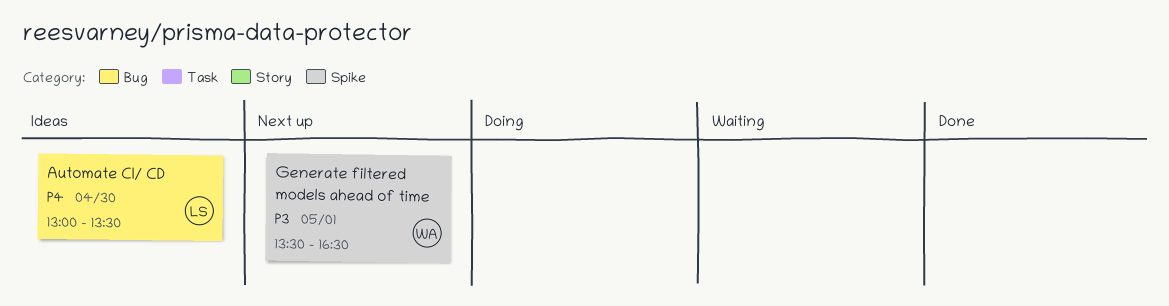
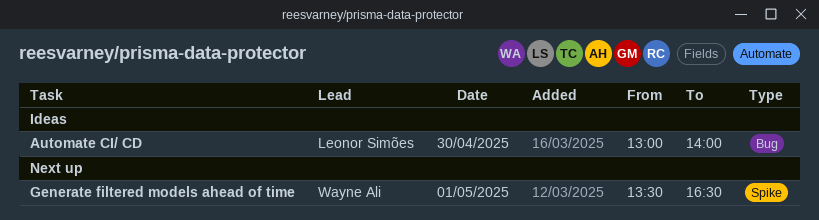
Automate CI/ CD, ends: 13:30 -> 14:00

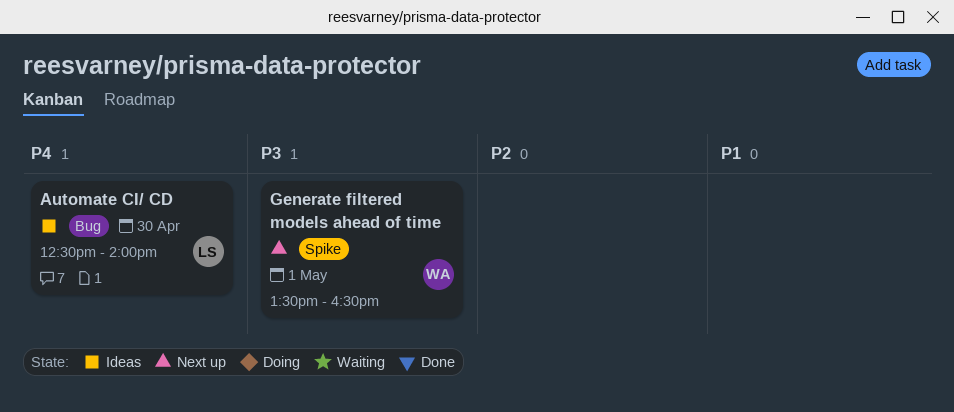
Automate CI/ CD, begins: 13:00 -> 12:30

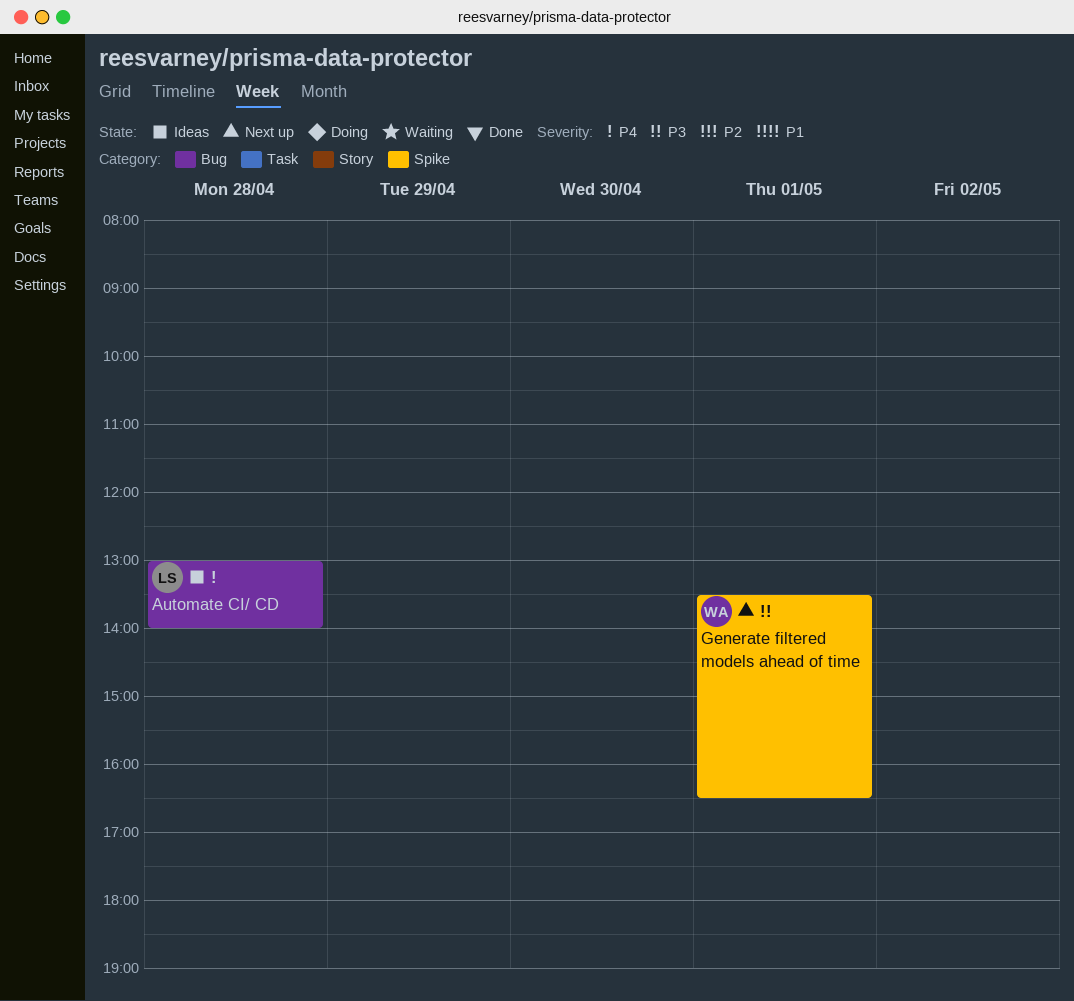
Automate CI/ CD, day: Apr 30 -> Apr 28
Automate CI/ CD, begins: 12:30 -> 13:00

